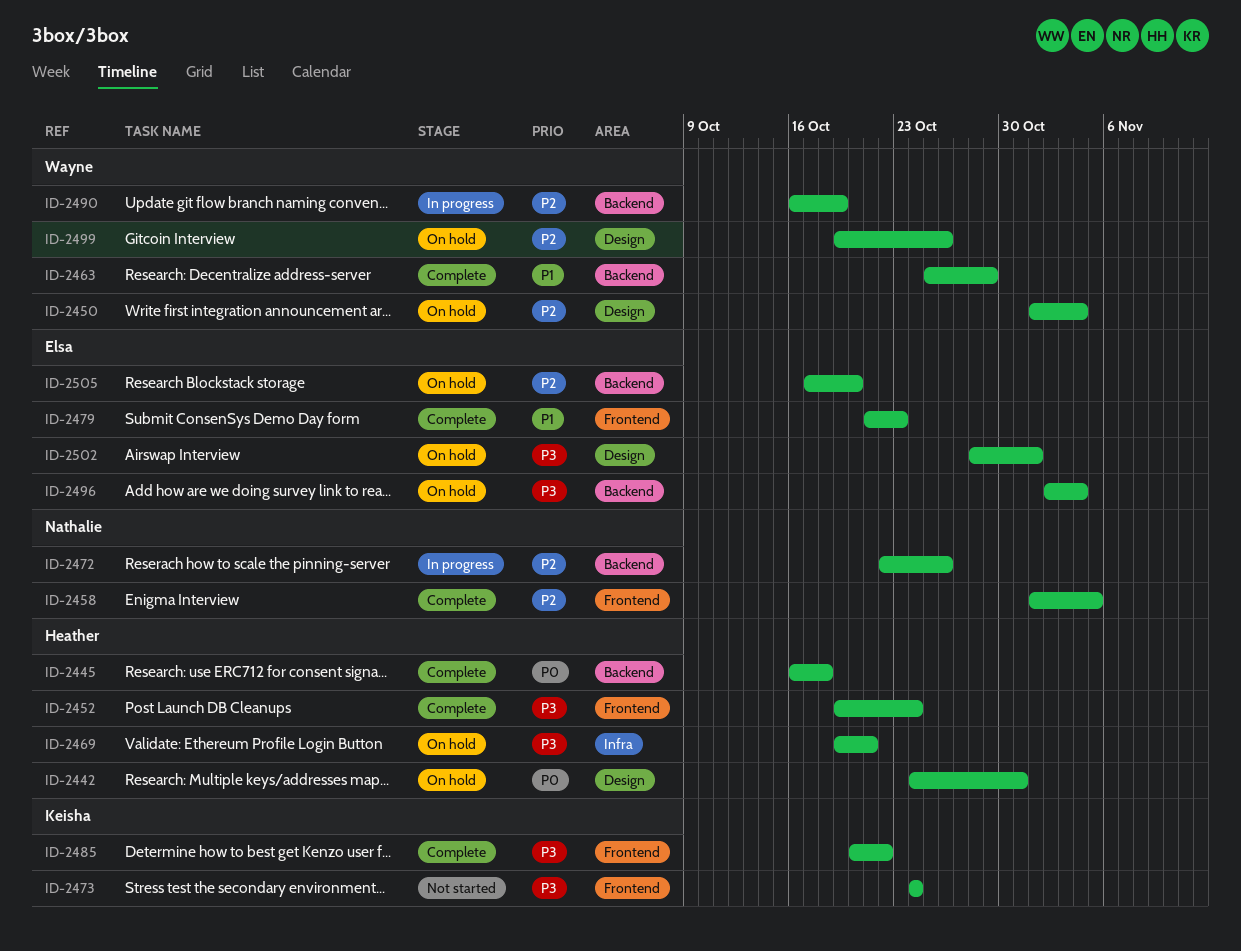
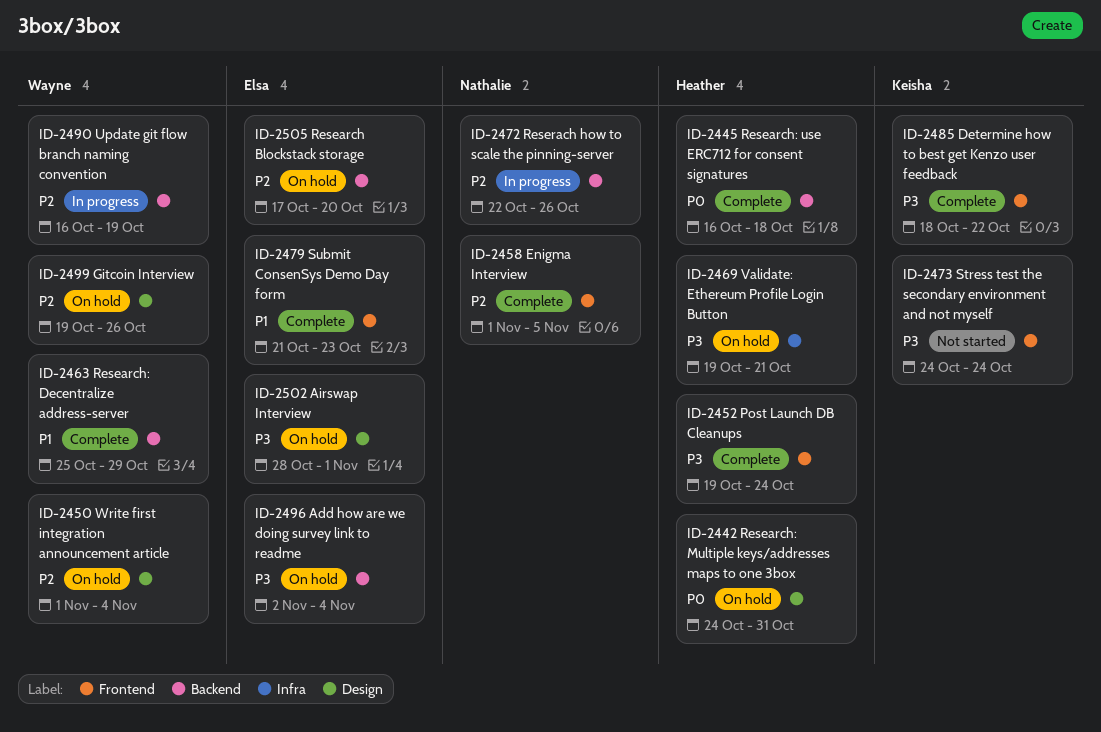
ID-2485, start: Oct 20 -> Oct 18

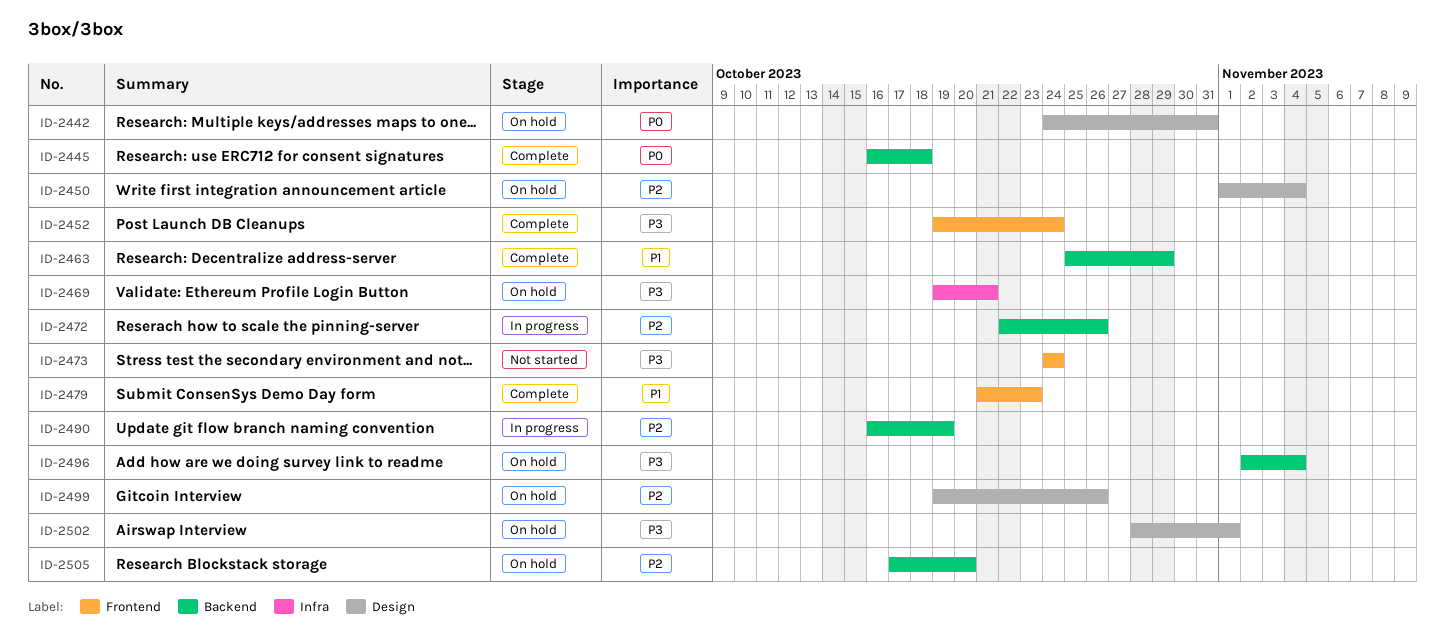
ID-2458: present -> none
ID-2485: present -> none

